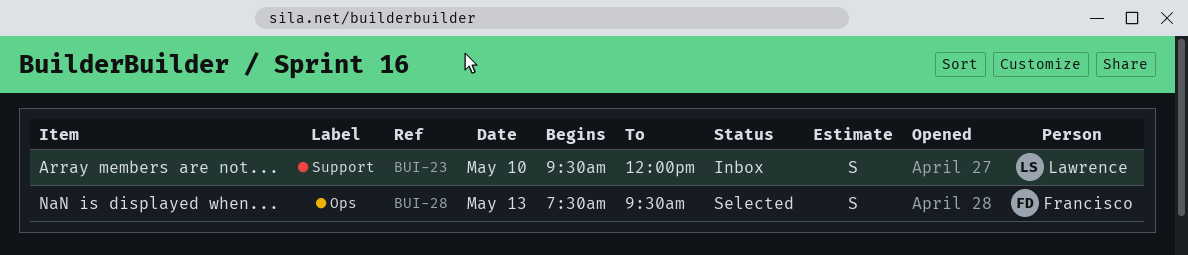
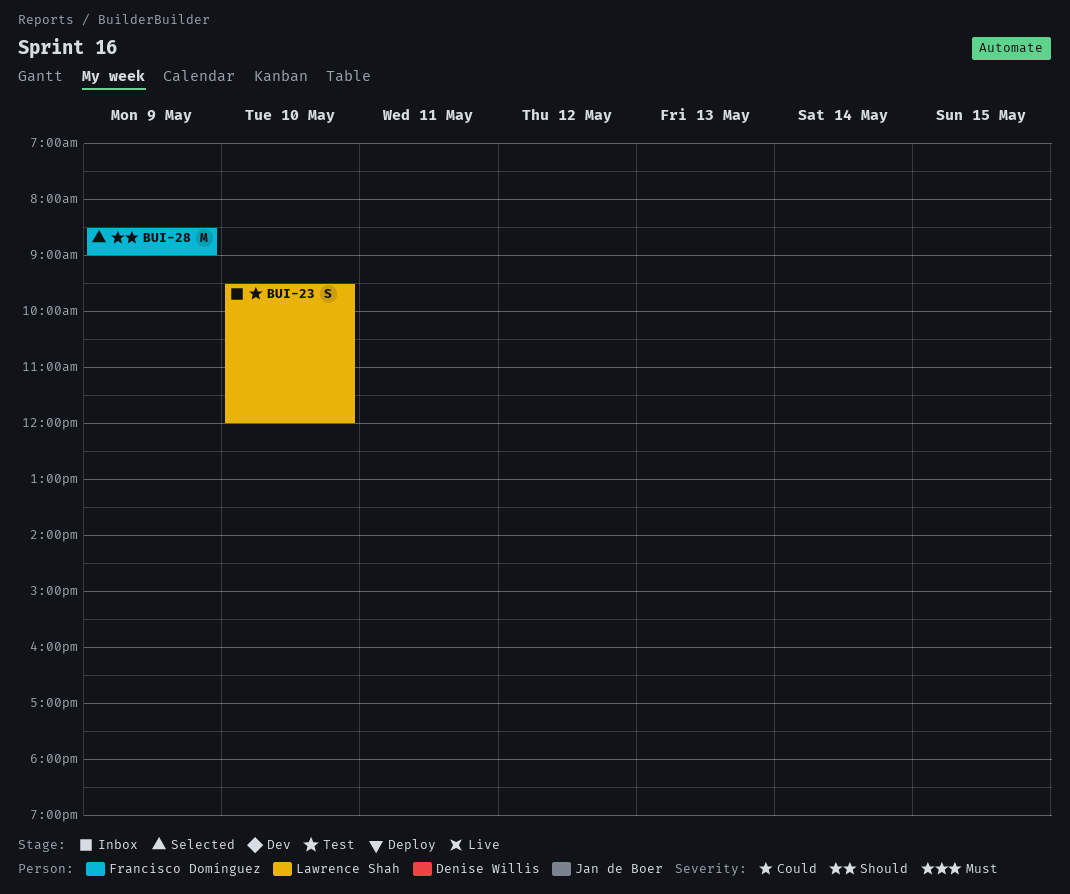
BUI-28, estimate: S -> M
BUI-28, day: May 13 -> May 9
BUI-28, begins: 07:30 -> 08:30
BUI-28, ends: 09:30 -> 09:00

